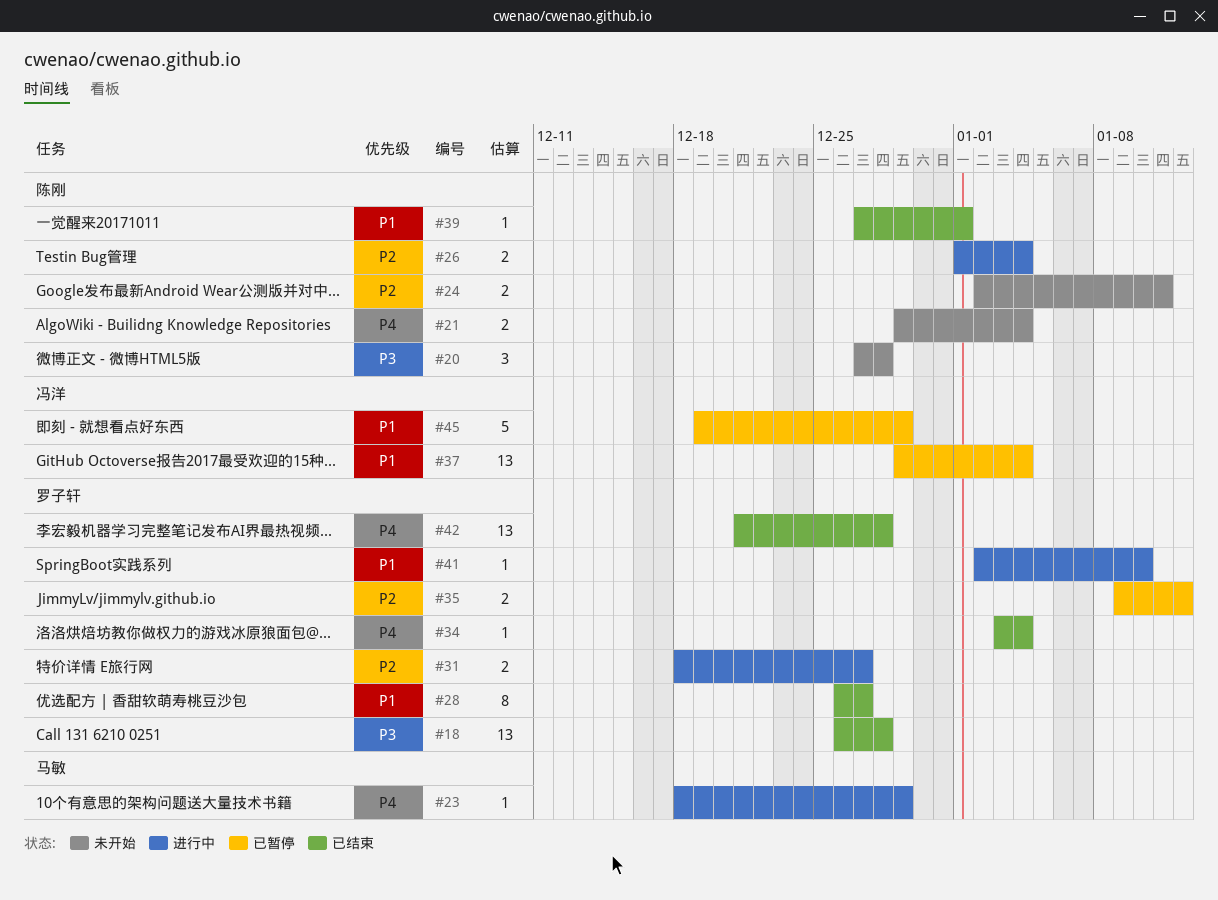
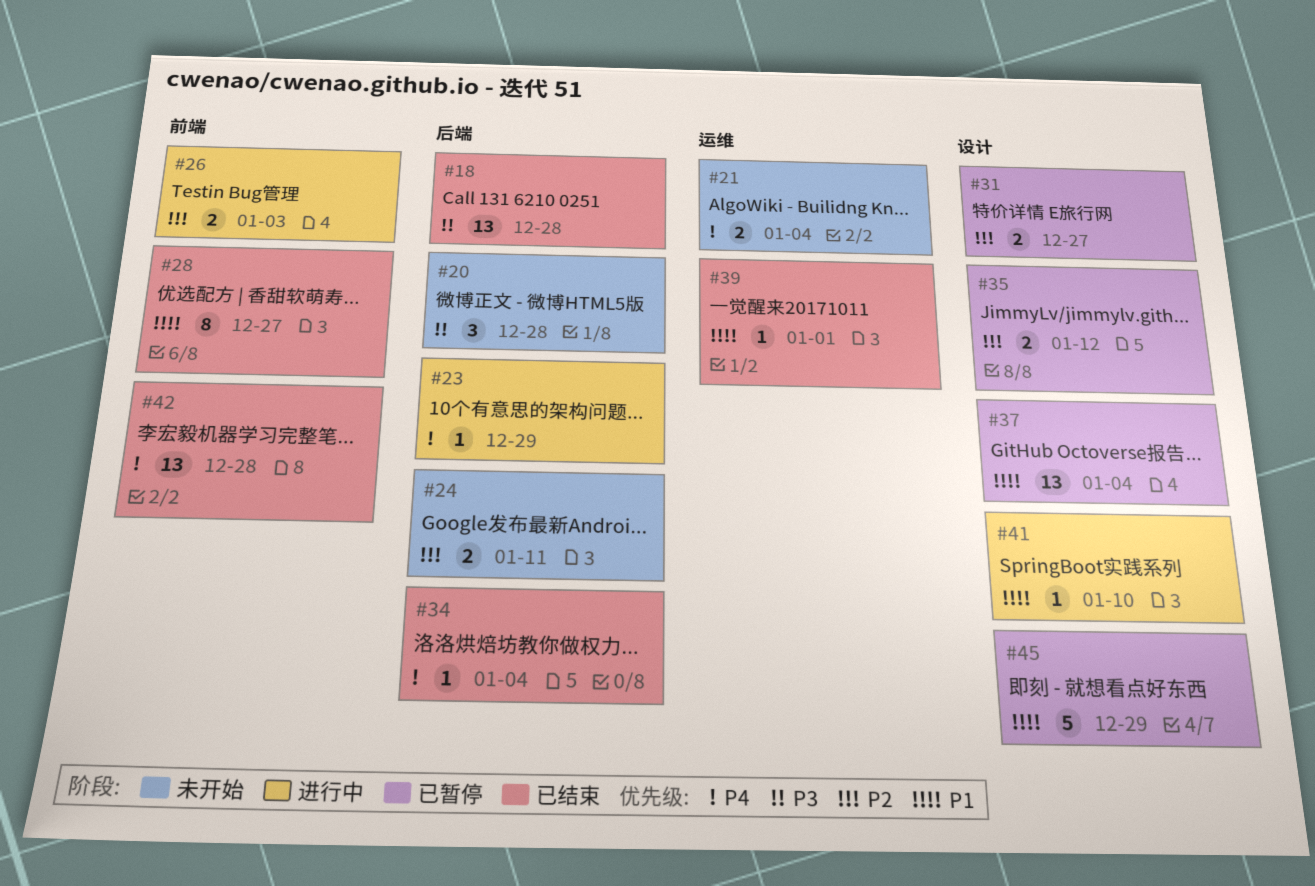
#26, due: Jan 4 -> Jan 3
#31, status: 进行中 -> 已暂停

